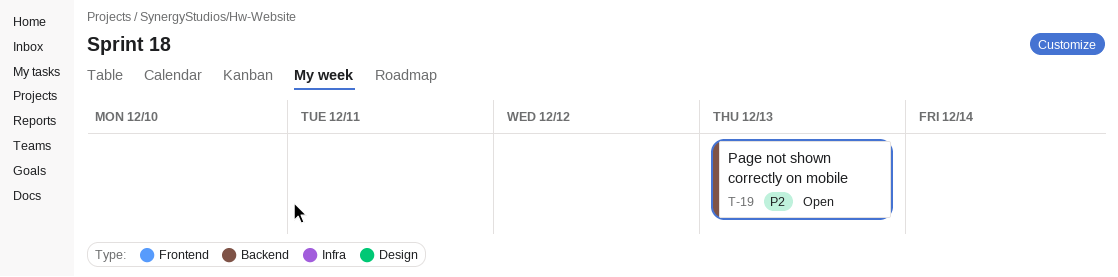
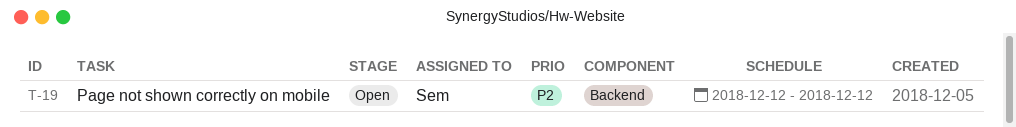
T-19, due: Dec 13 -> Dec 12

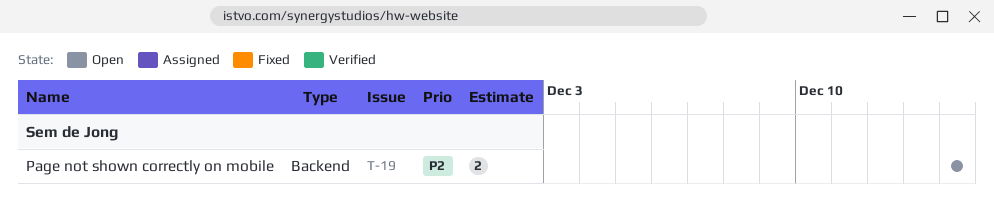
T-19, start: Dec 12 -> Dec 14
T-19, due: Dec 12 -> Dec 14

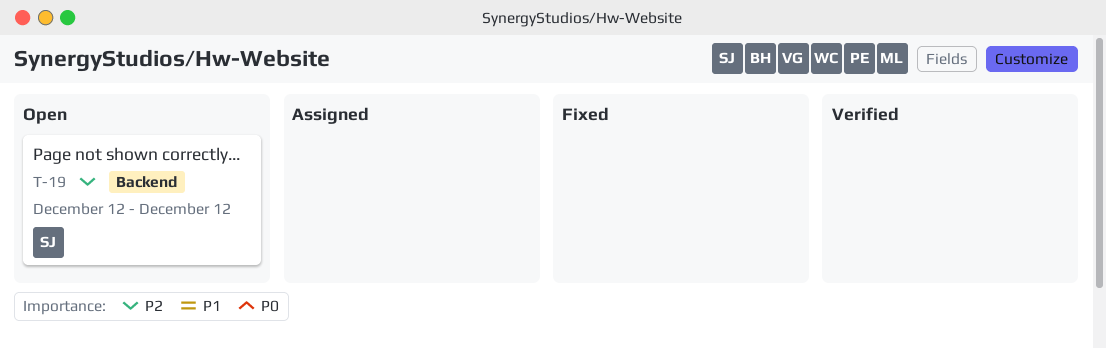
T-19, start: Dec 14 -> Dec 12
T-19, due: Dec 14 -> Dec 12

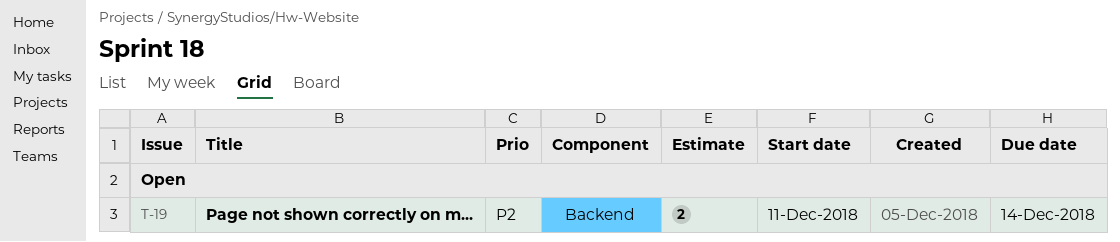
T-19, start: Dec 12 -> Dec 11
T-19, due: Dec 12 -> Dec 14

